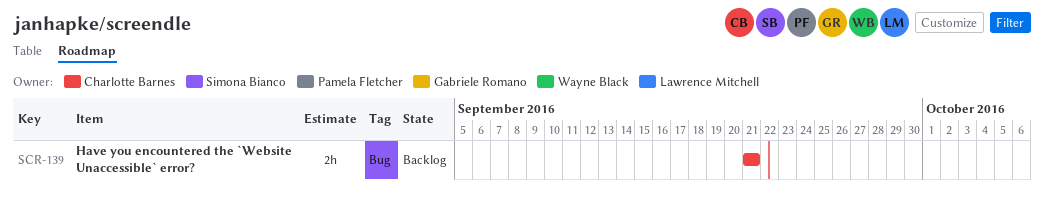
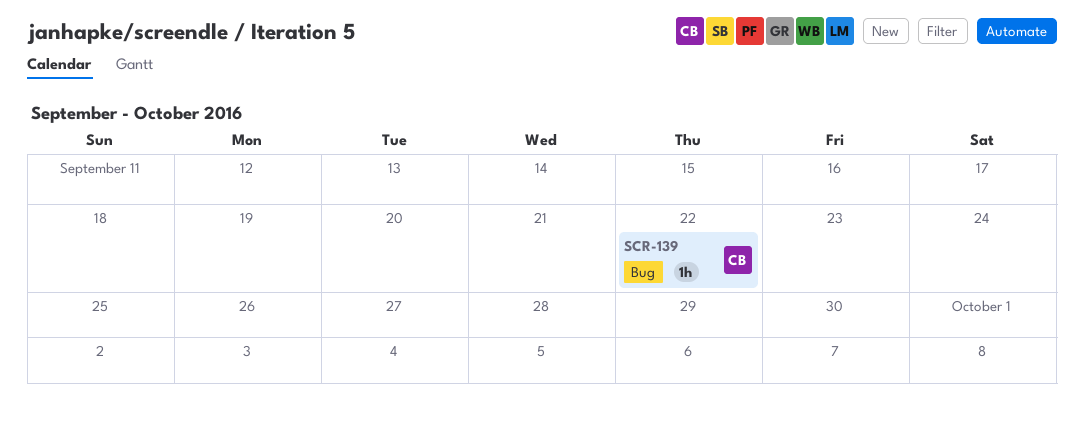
SCR-139, estimate: 2h -> 1h
SCR-139, due: Sep 21 -> Sep 22

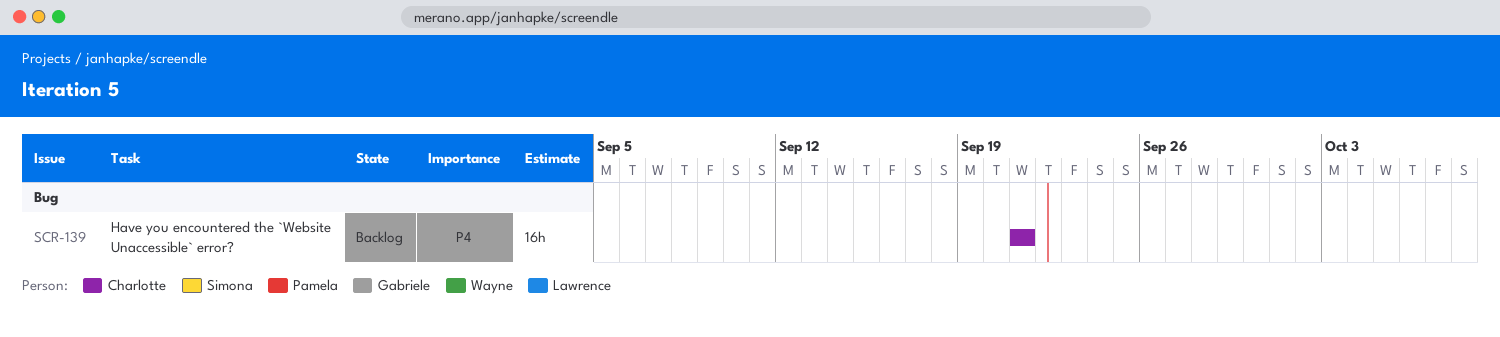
SCR-139, estimate: 1h -> 16h
SCR-139, due: Sep 22 -> Sep 21

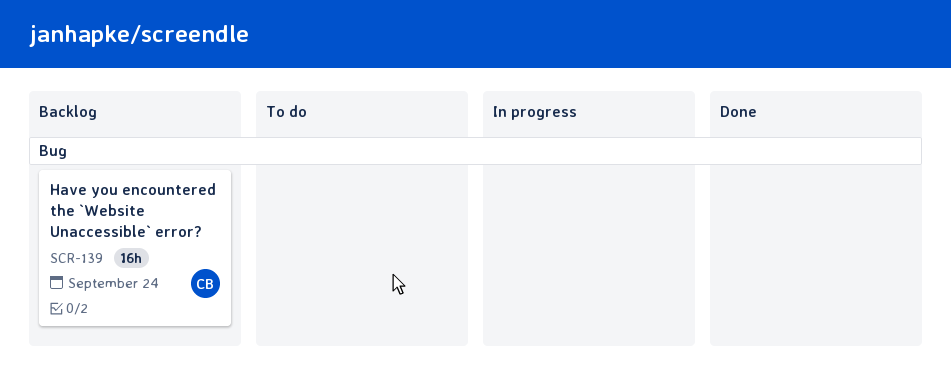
SCR-139, due: Sep 21 -> Sep 24

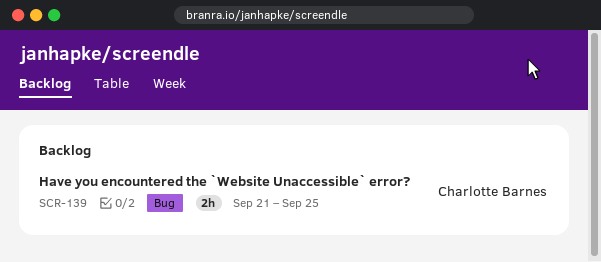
SCR-139, estimate: 16h -> 2h
SCR-139, due: Sep 24 -> Sep 25

